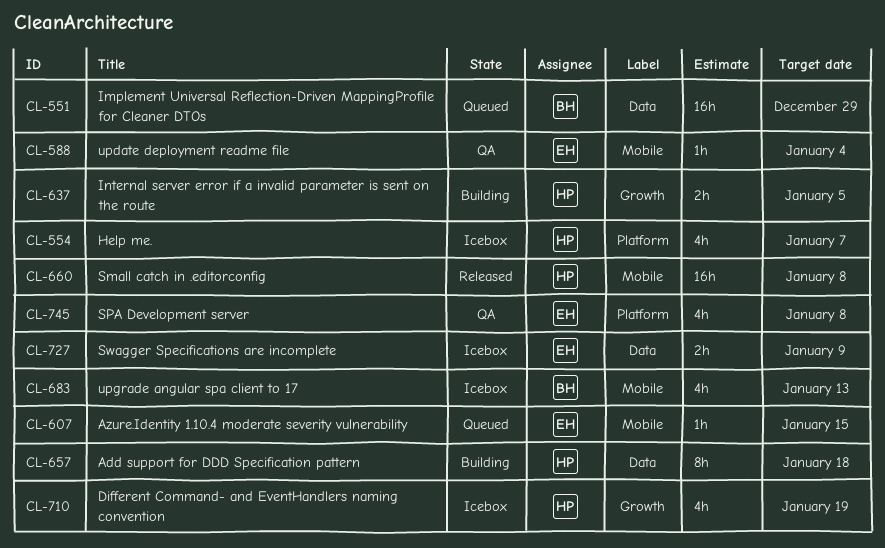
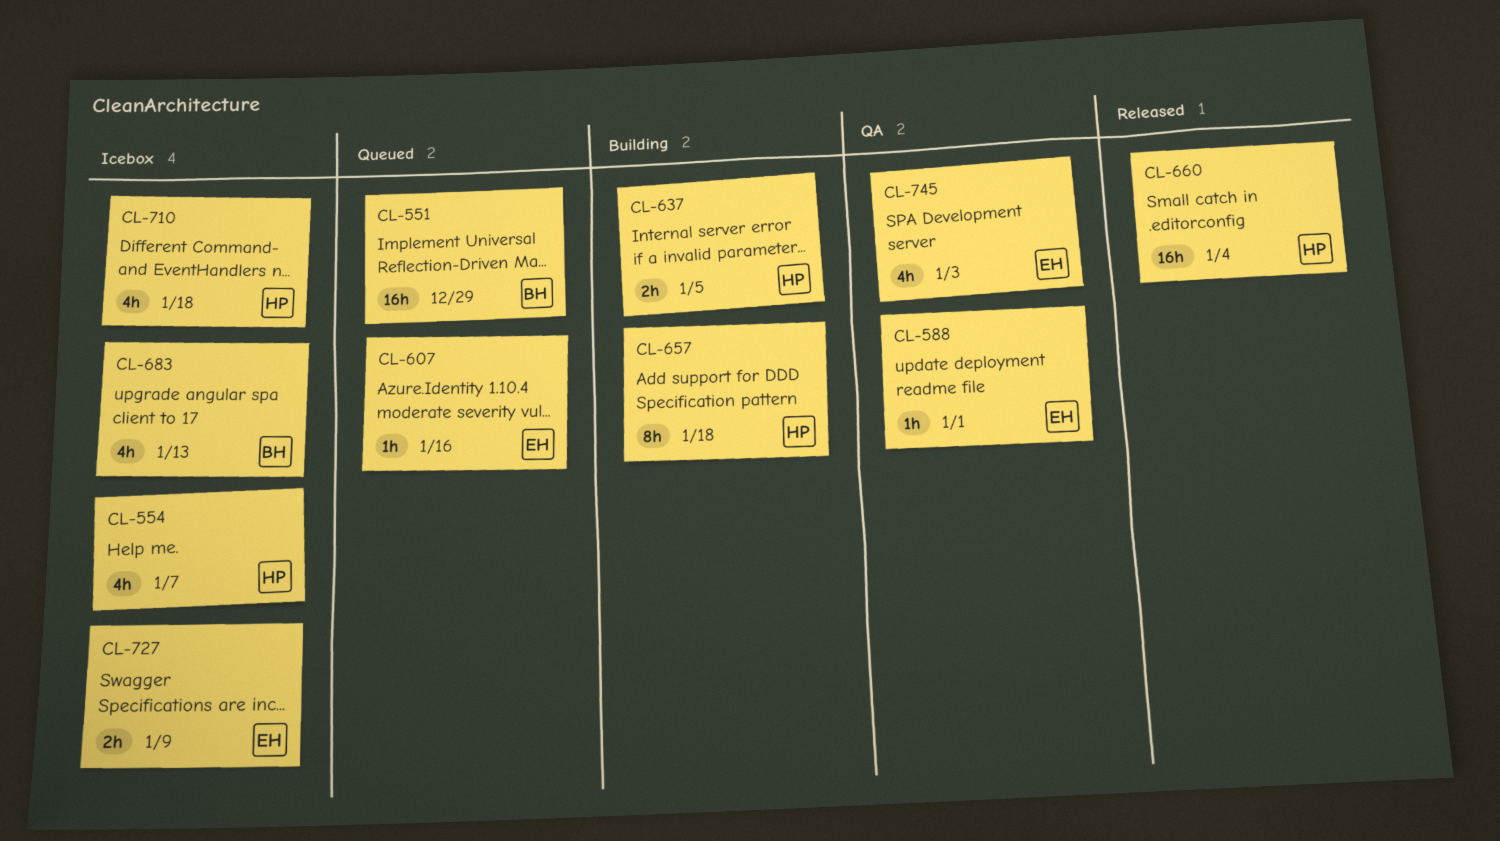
CL-588, due: Jan 4 -> Jan 1
CL-607, due: Jan 15 -> Jan 16
CL-660, due: Jan 8 -> Jan 4
CL-710, due: Jan 19 -> Jan 18
CL-745, due: Jan 8 -> Jan 3

